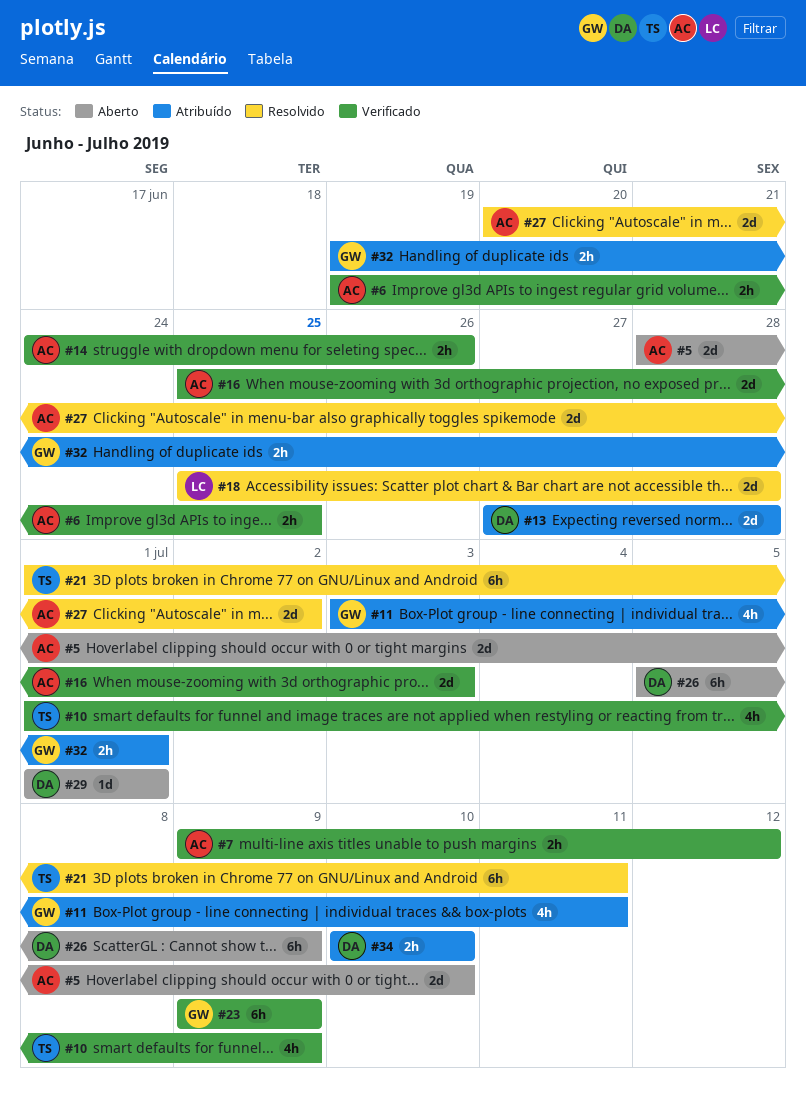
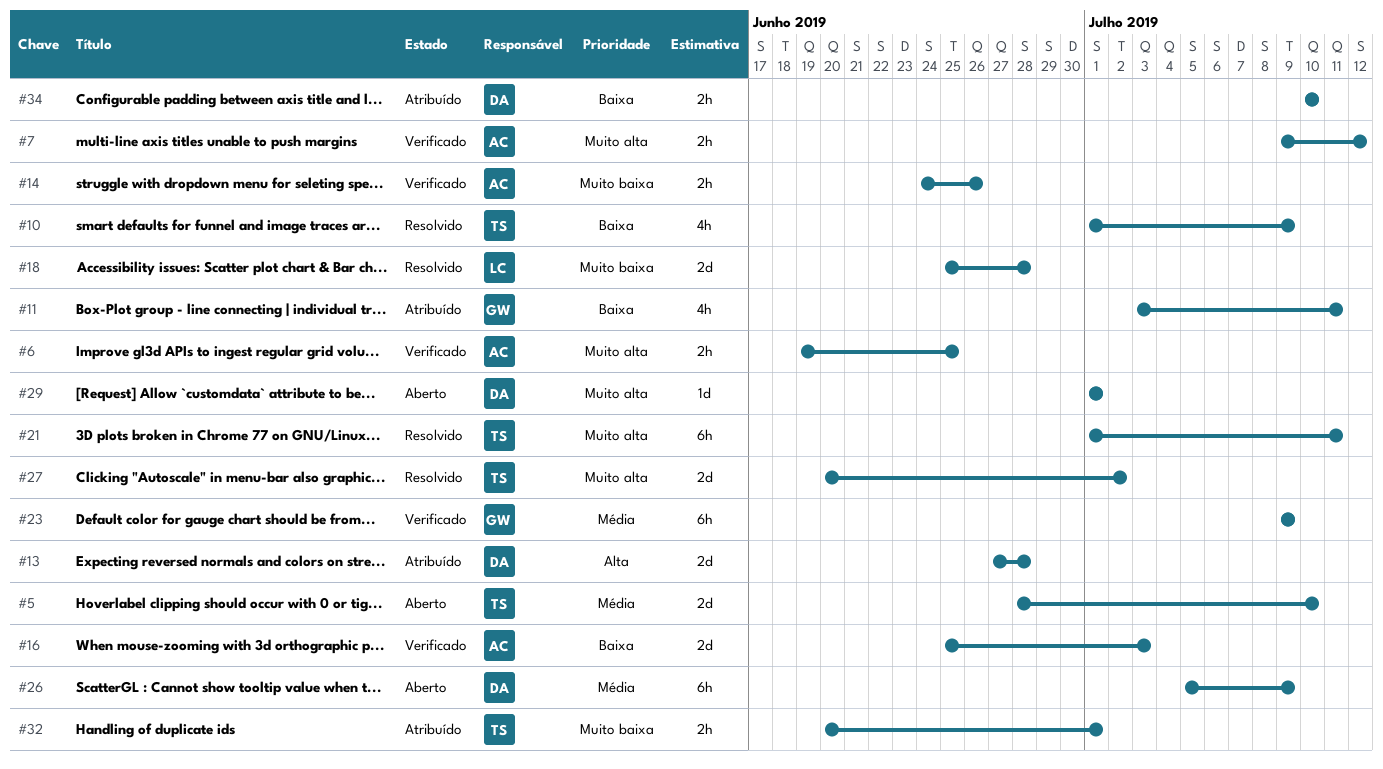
#5, owner: AC -> TS
#10, status: Verificado -> Resolvido
#27, owner: AC -> TS
#32, owner: GW -> TS
#32, start: Jun 19 -> Jun 20

